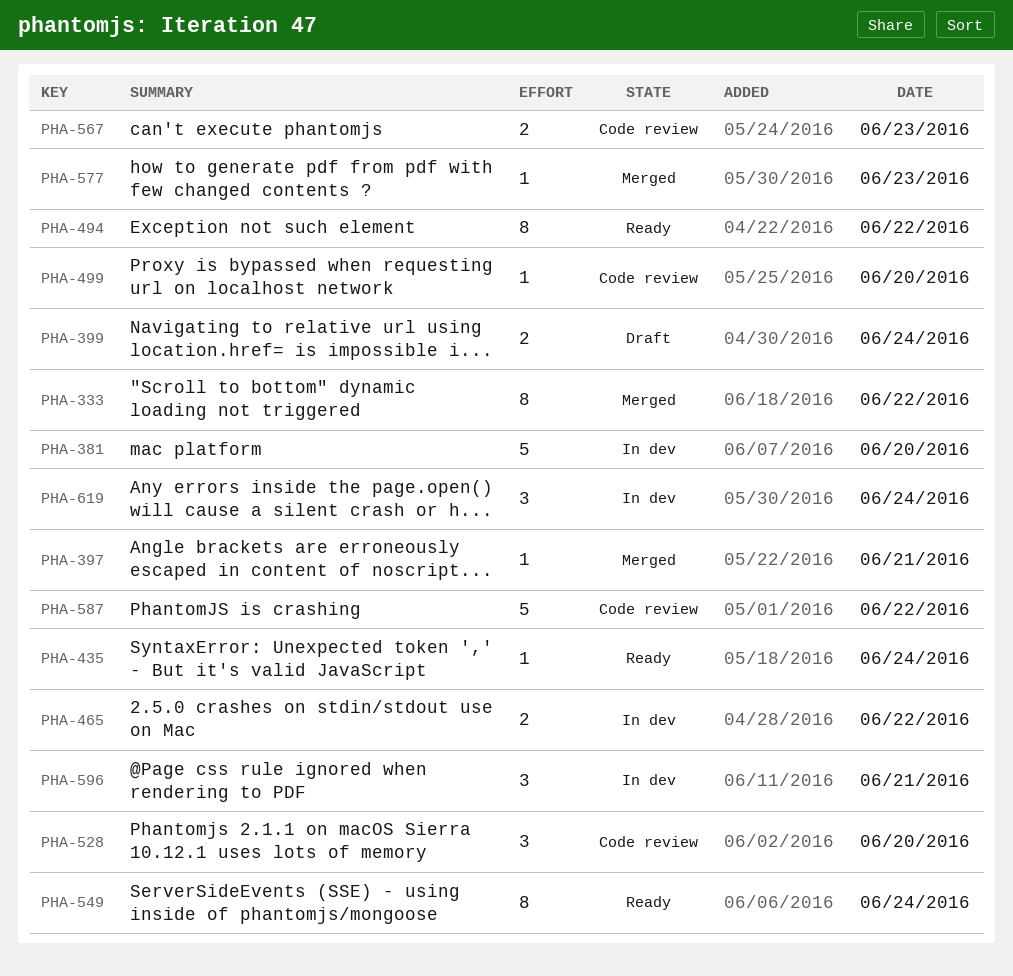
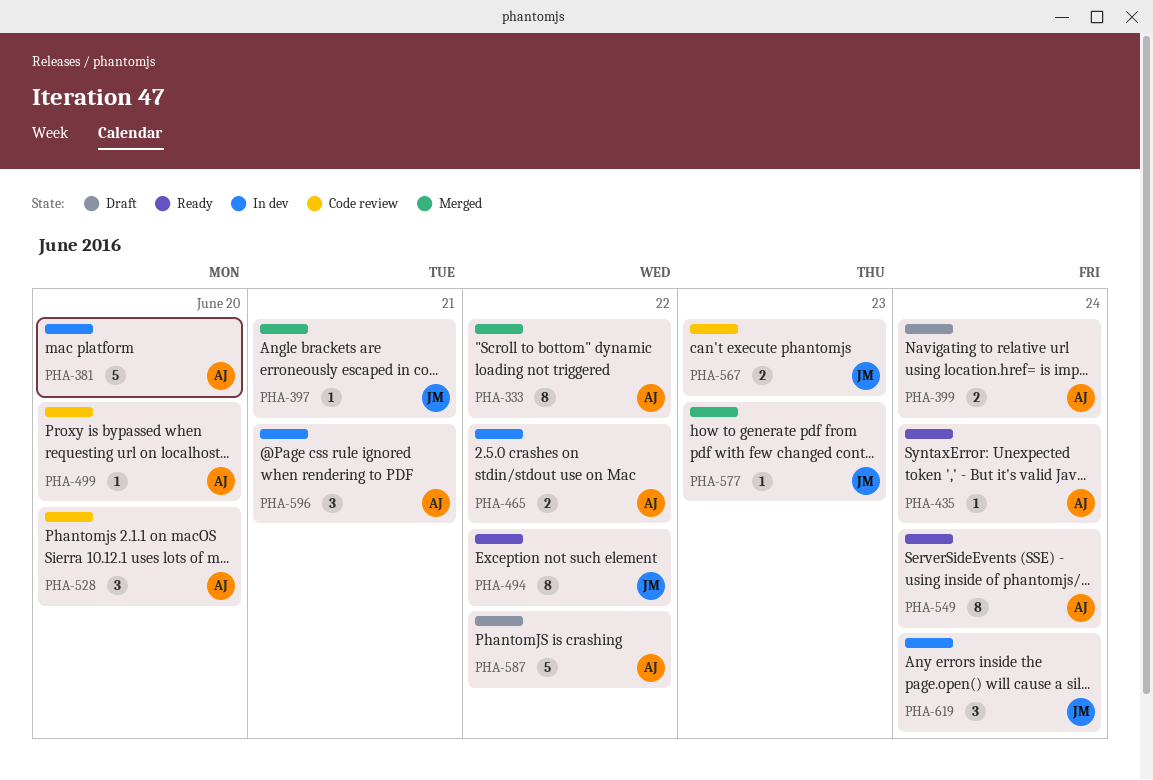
PHA-587, status: Code review -> Draft

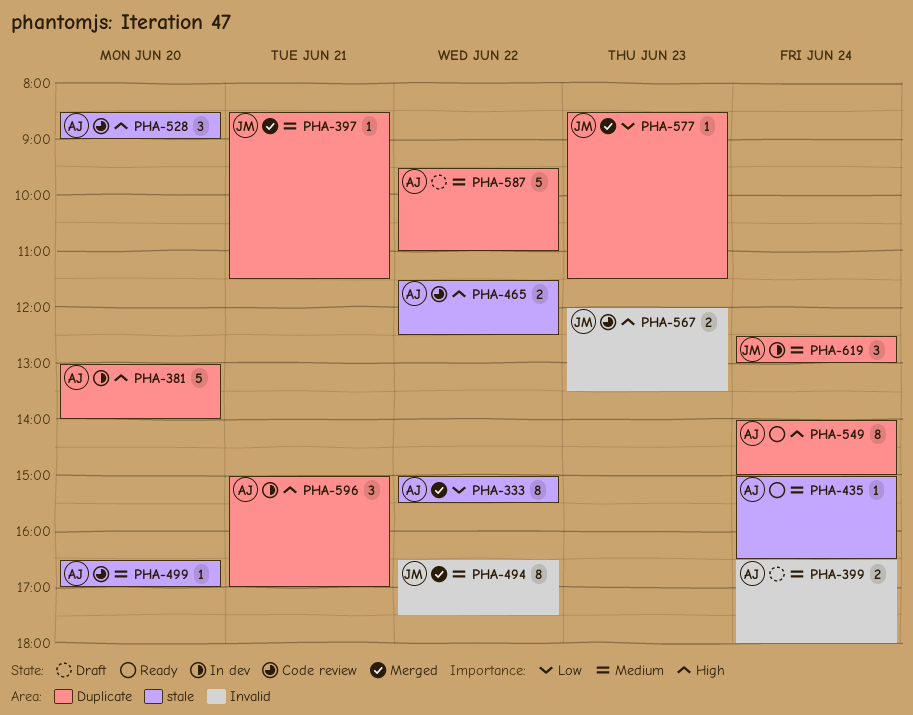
PHA-465, status: In dev -> Code review
PHA-494, status: Ready -> Merged

